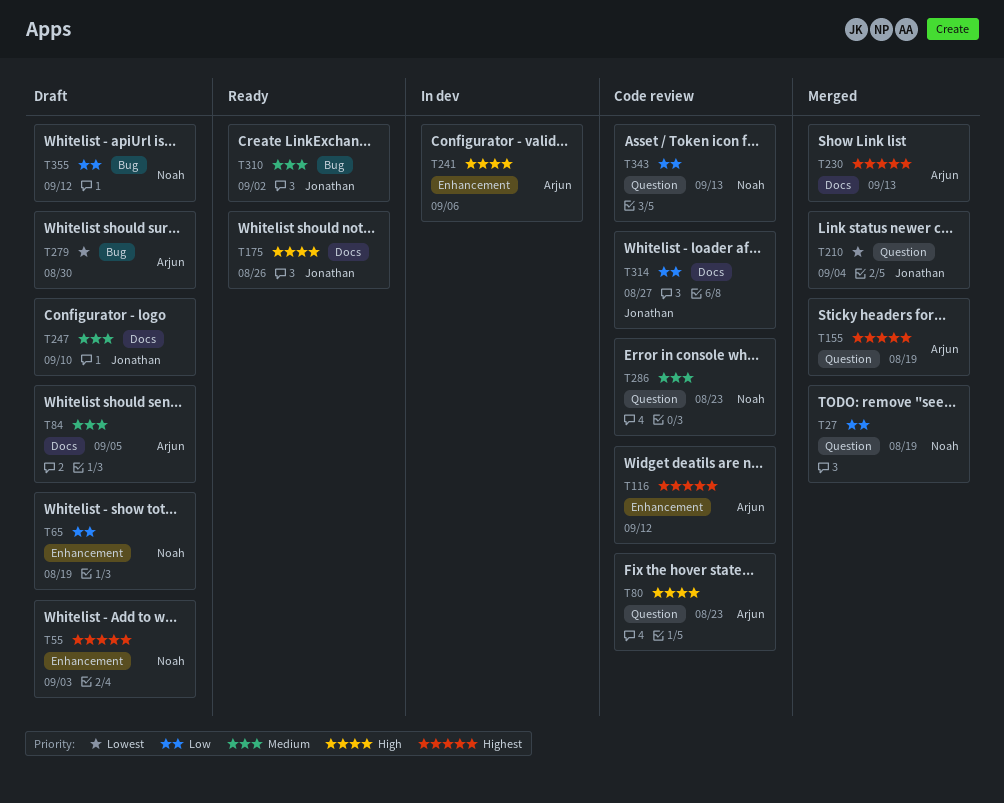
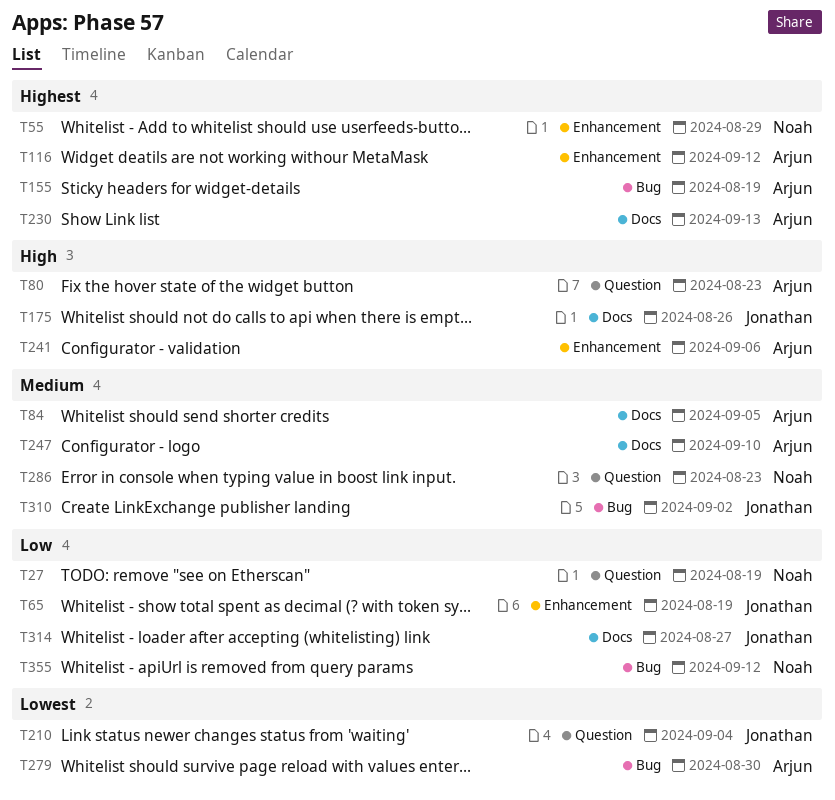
T55, due: Sep 3 -> Aug 29
T65, owner: Noah -> Jonathan
T155, label: Question -> Bug
T247, owner: Jonathan -> Arjun
T343: present -> none

